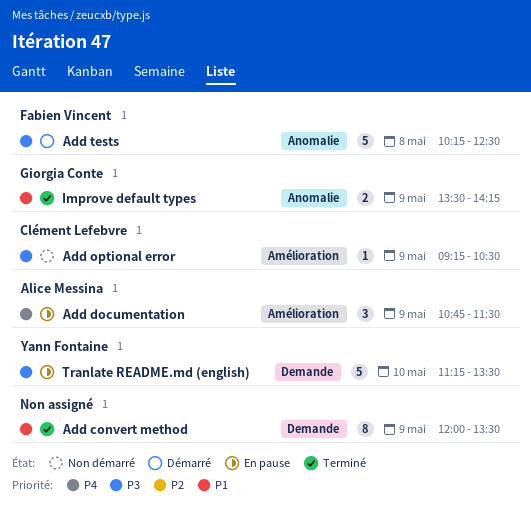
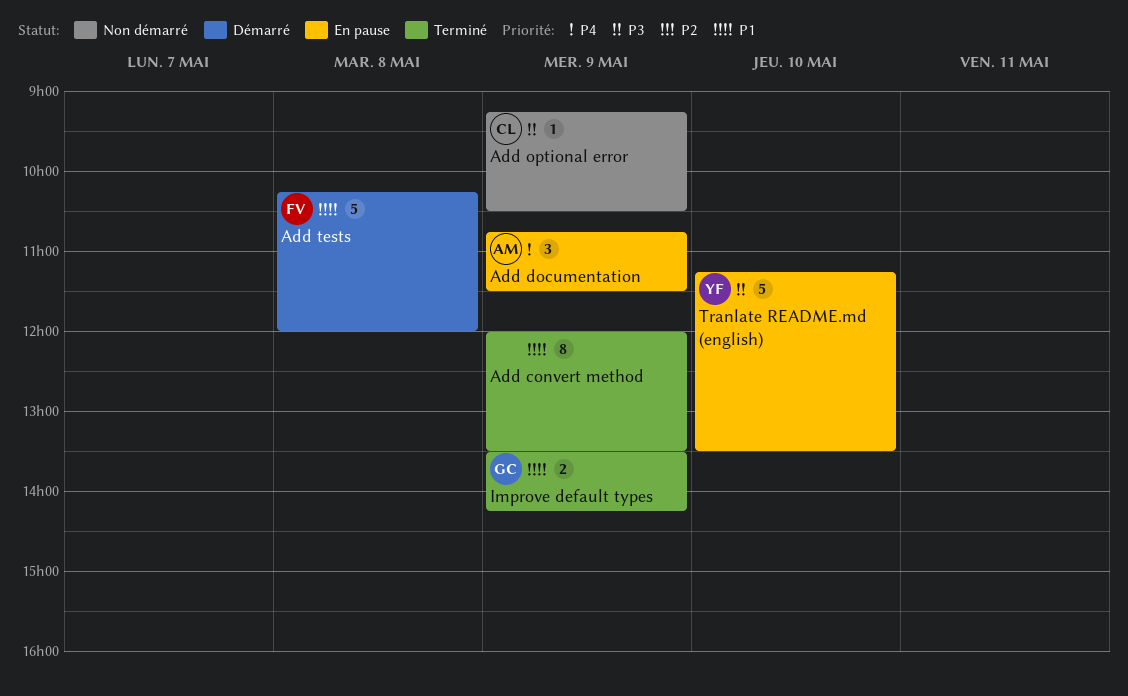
Add tests, priority: P3 -> P1
Add tests, ends: 12:30 -> 12:00

